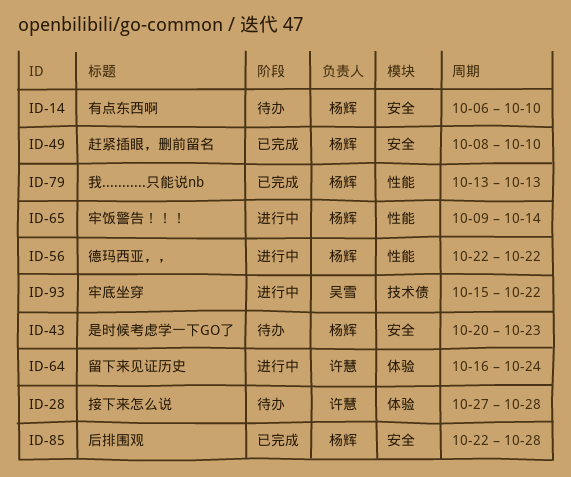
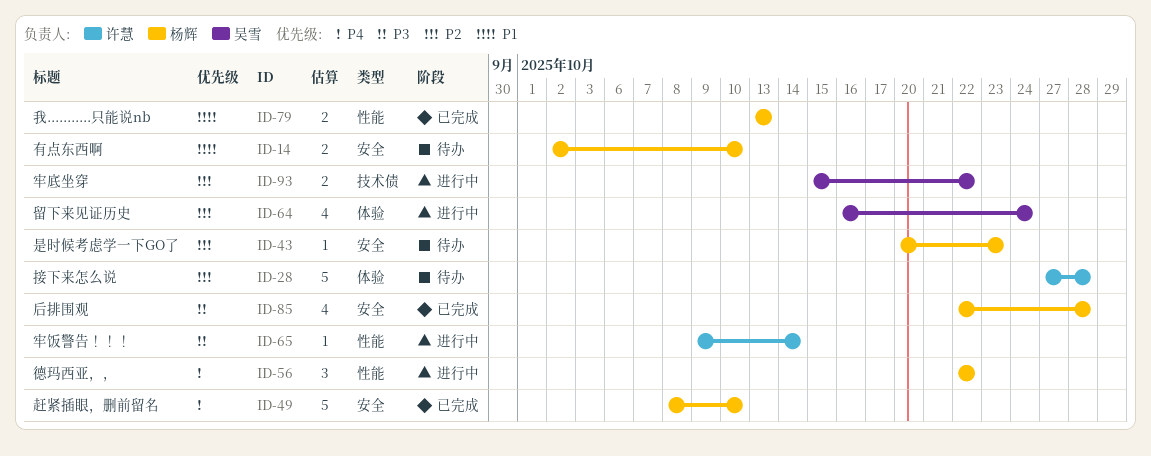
ID-14, start: Oct 6 -> Oct 2
ID-64, owner: 许慧 -> 吴雪
ID-65, owner: 杨辉 -> 许慧

